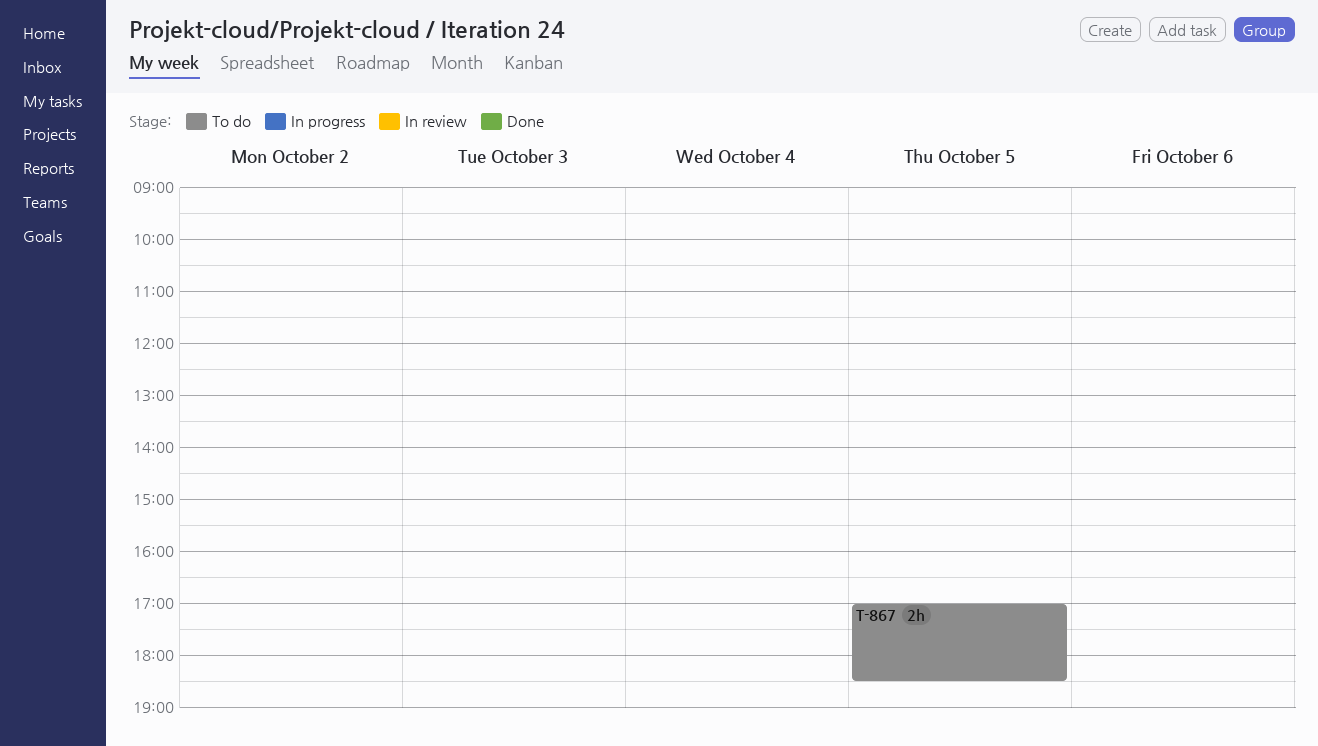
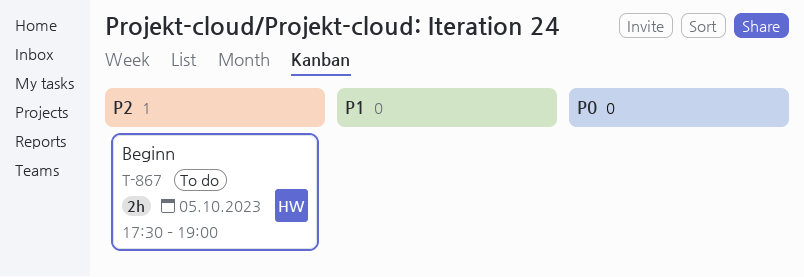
T-867, begins: 17:00 -> 17:30
T-867, ends: 18:30 -> 19:00

